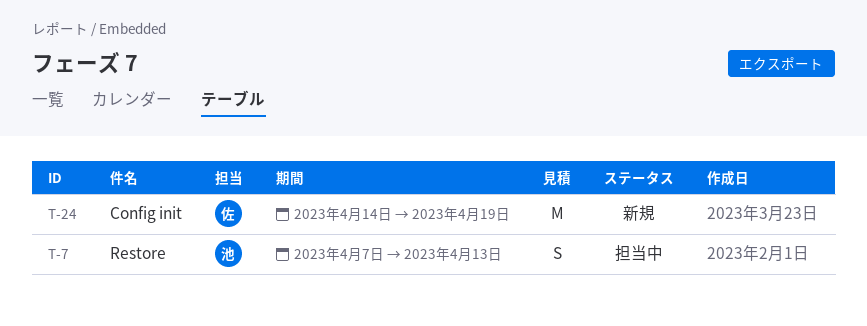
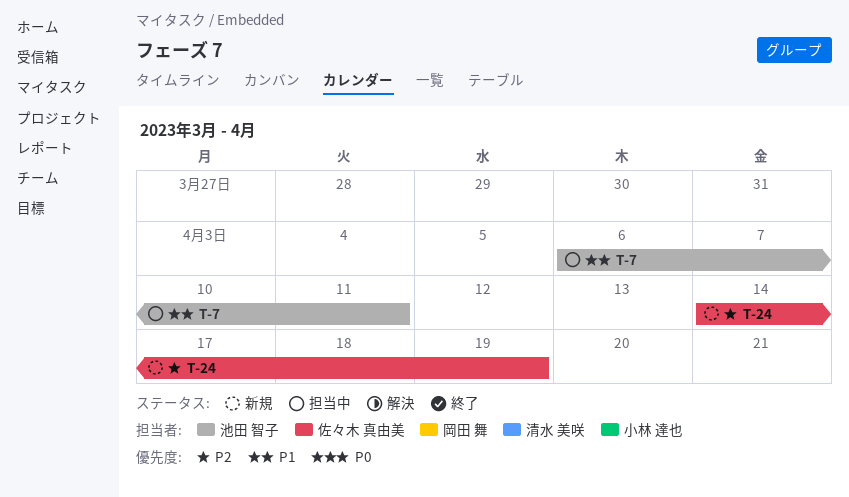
T-7, start: Apr 7 -> Apr 6
T-7, due: Apr 13 -> Apr 11

